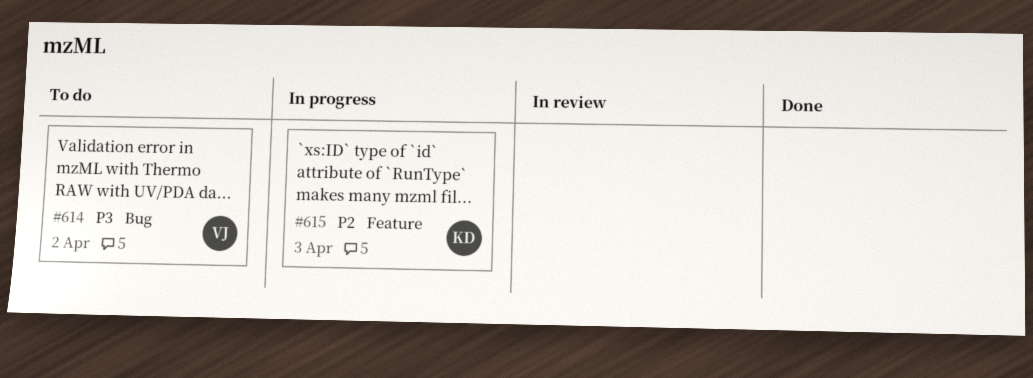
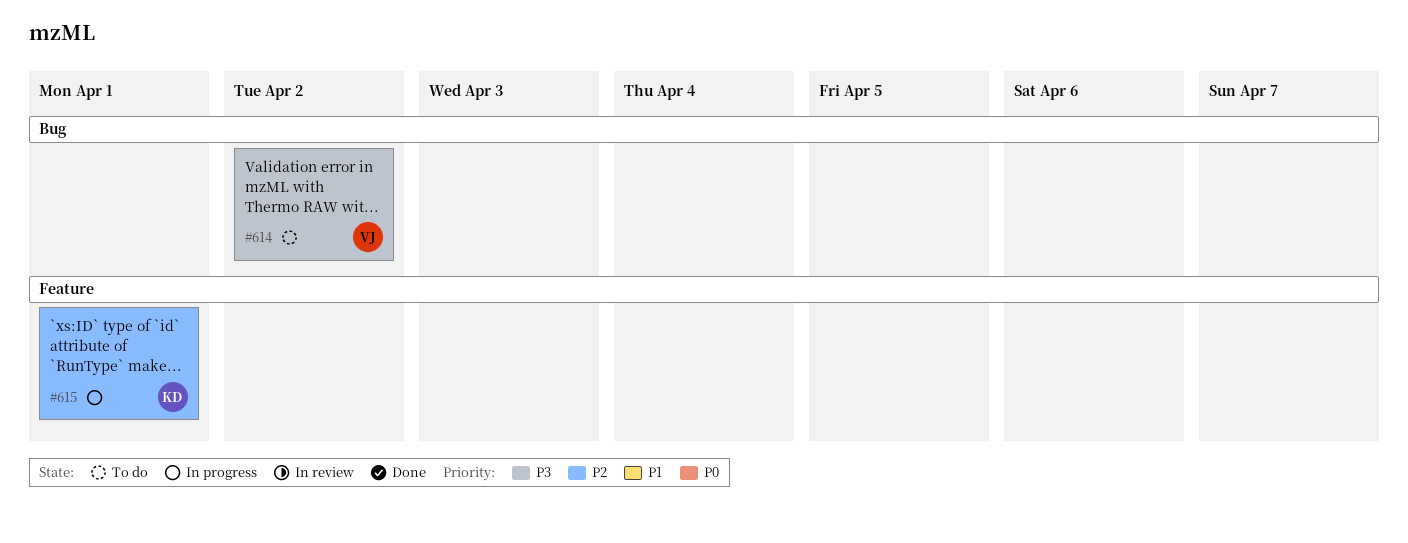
#615, due: Apr 3 -> Apr 1

